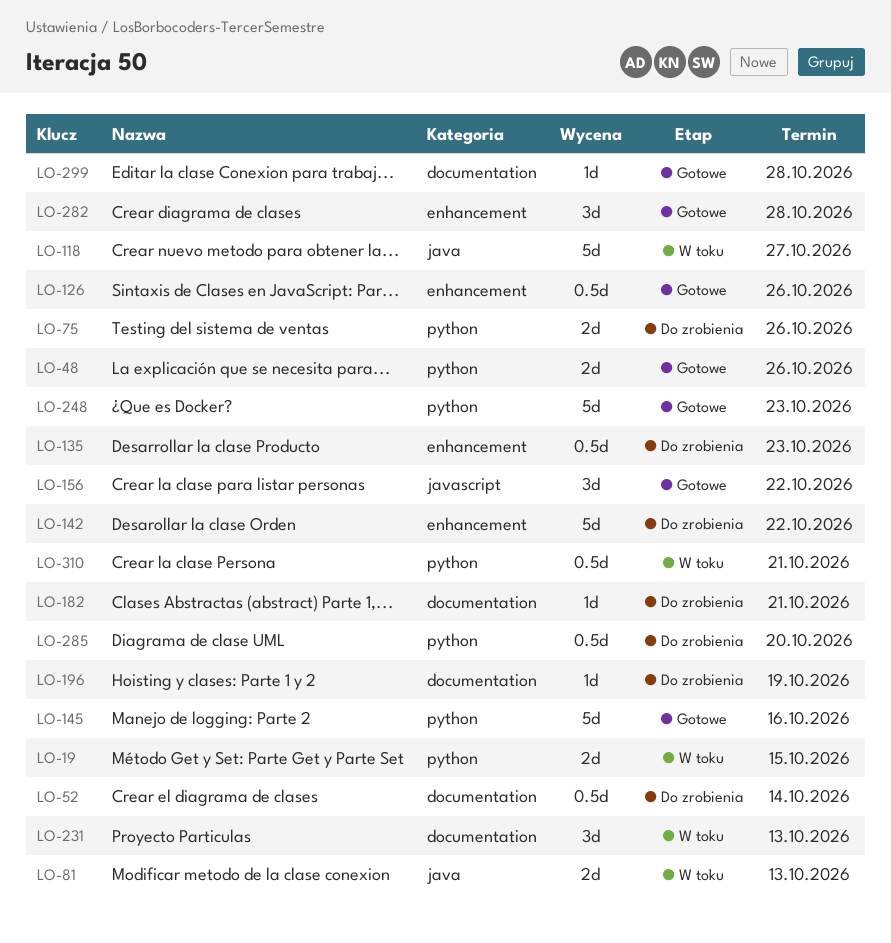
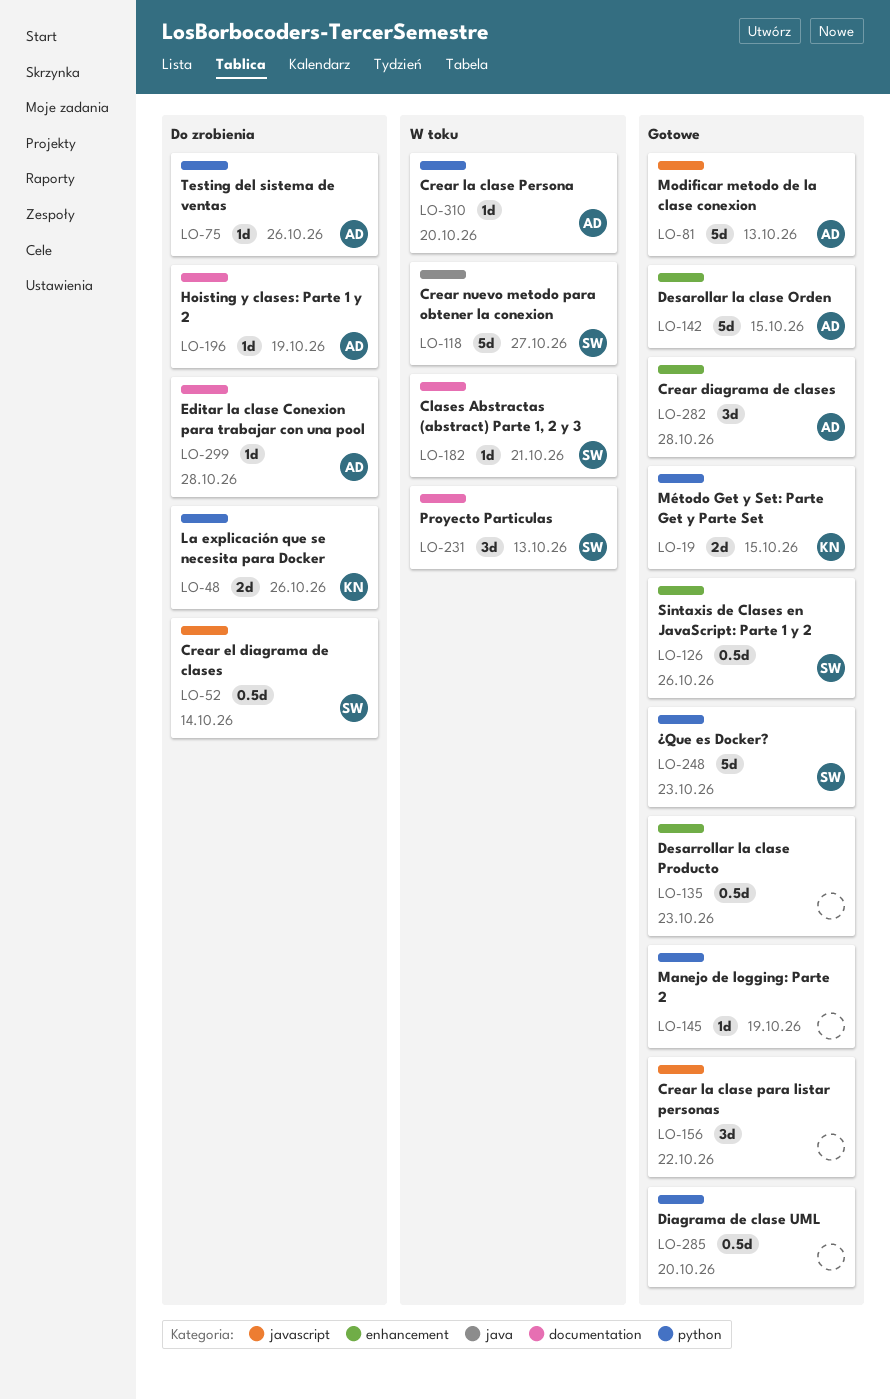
LO-19, status: W toku -> Gotowe
LO-48, status: Gotowe -> Do zrobienia
LO-52, label: documentation -> javascript
LO-75, estimate: 2d -> 1d
LO-81, status: W toku -> Gotowe
LO-81, label: java -> javascript
LO-81, estimate: 2d -> 5d
LO-135, status: Do zrobienia -> Gotowe
LO-142, status: Do zrobienia -> Gotowe
LO-142, due: Oct 22 -> Oct 15
LO-145, estimate: 5d -> 1d
LO-145, due: Oct 16 -> Oct 19
LO-182, status: Do zrobienia -> W toku
LO-285, status: Do zrobienia -> Gotowe
LO-299, status: Gotowe -> Do zrobienia
LO-310, estimate: 0.5d -> 1d
LO-310, due: Oct 21 -> Oct 20

